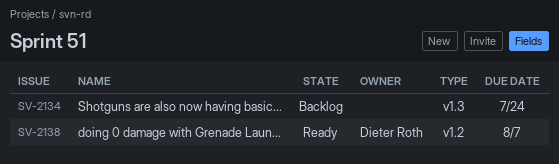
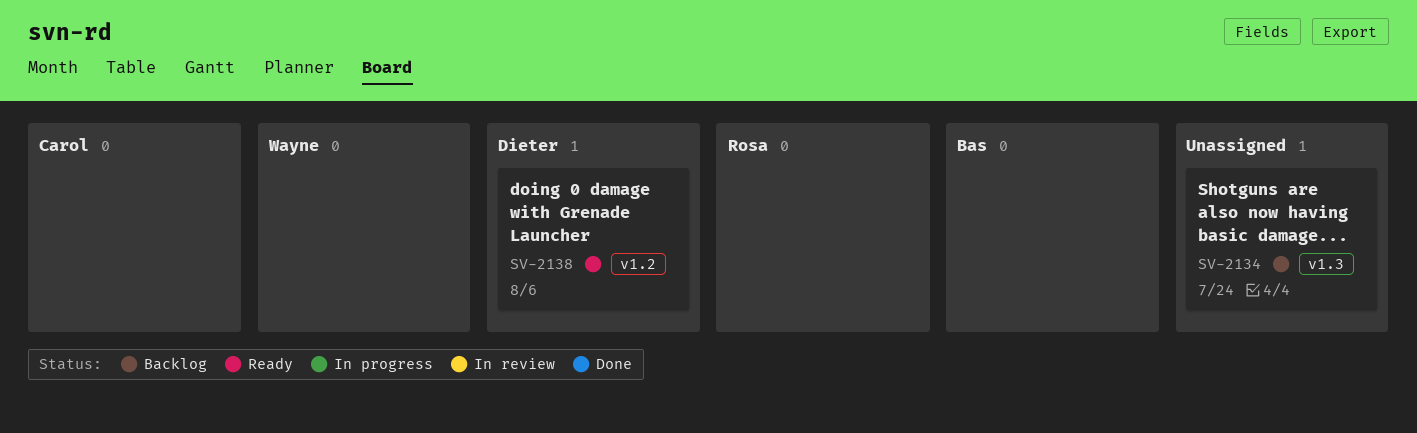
SV-2138, due: Aug 7 -> Aug 6

